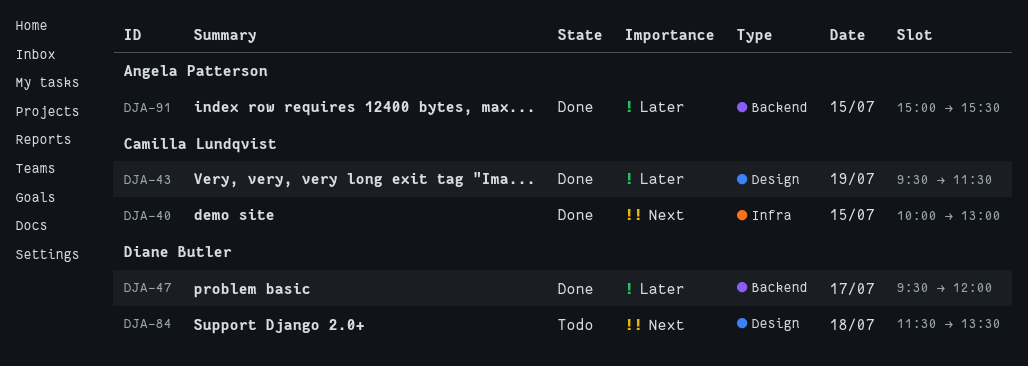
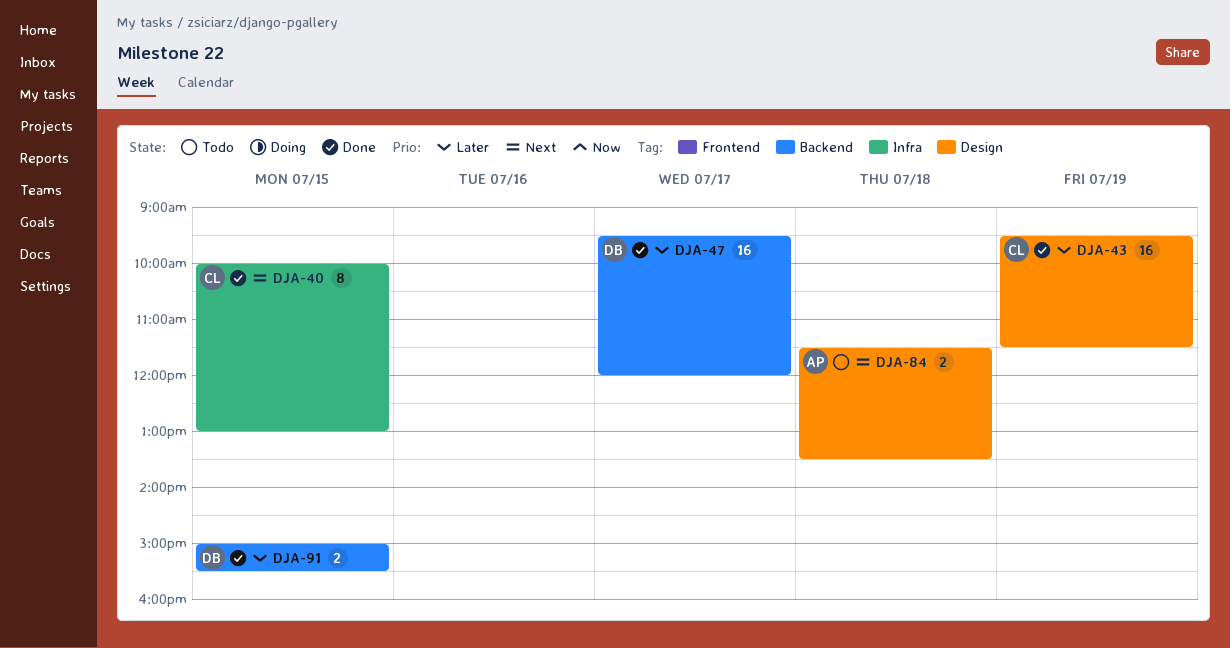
DJA-84, owner: Diane Butler -> Angela Patterson
DJA-91, owner: Angela Patterson -> Diane Butler

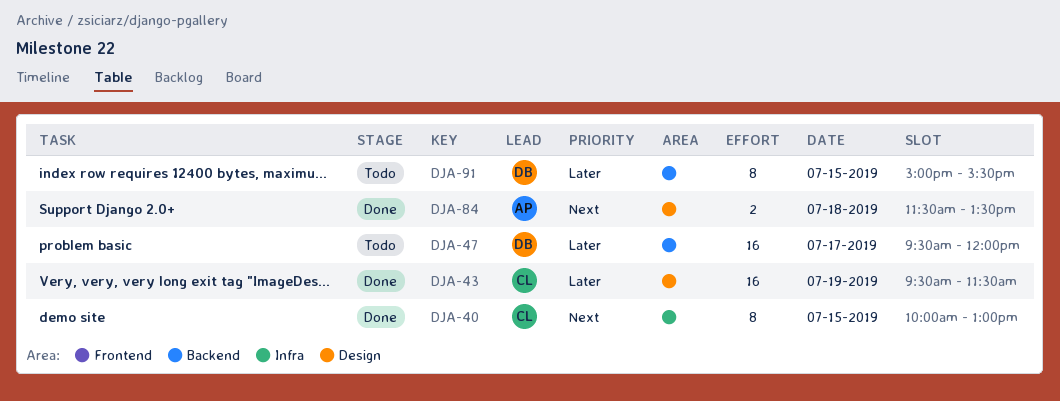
DJA-47, status: Done -> Todo
DJA-84, status: Todo -> Done
DJA-91, status: Done -> Todo
DJA-91, estimate: 2 -> 8

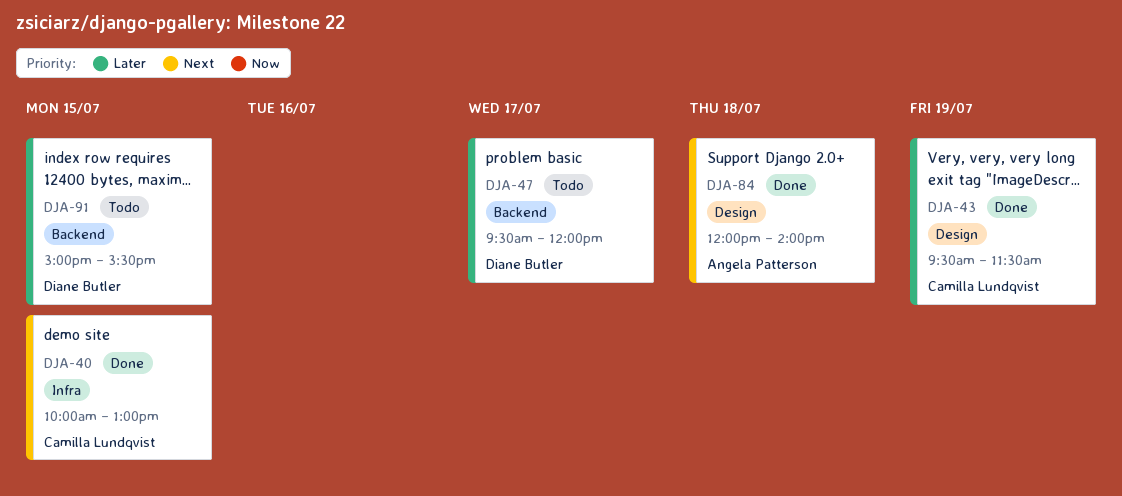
DJA-84, begins: 11:30 -> 12:00
DJA-84, ends: 13:30 -> 14:00

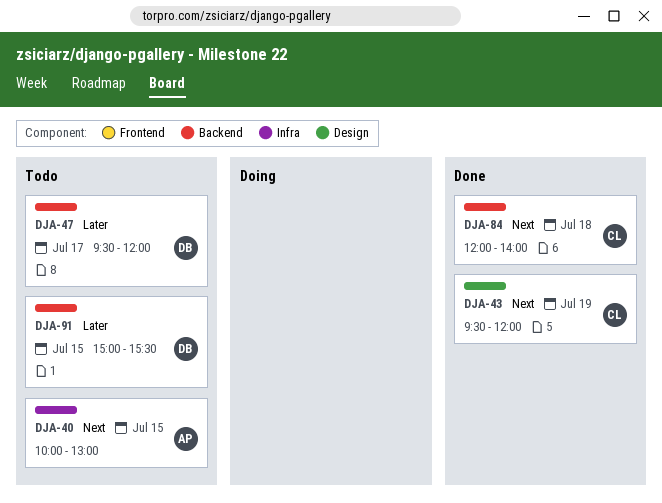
DJA-40, status: Done -> Todo
DJA-40, owner: Camilla Lundqvist -> Angela Patterson
DJA-43, priority: Later -> Next
DJA-43, ends: 11:30 -> 12:00
DJA-84, owner: Angela Patterson -> Camilla Lundqvist
DJA-84, label: Design -> Backend

